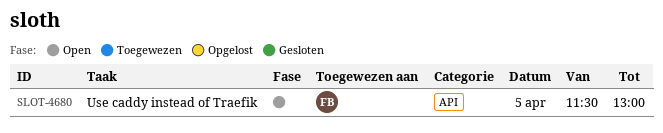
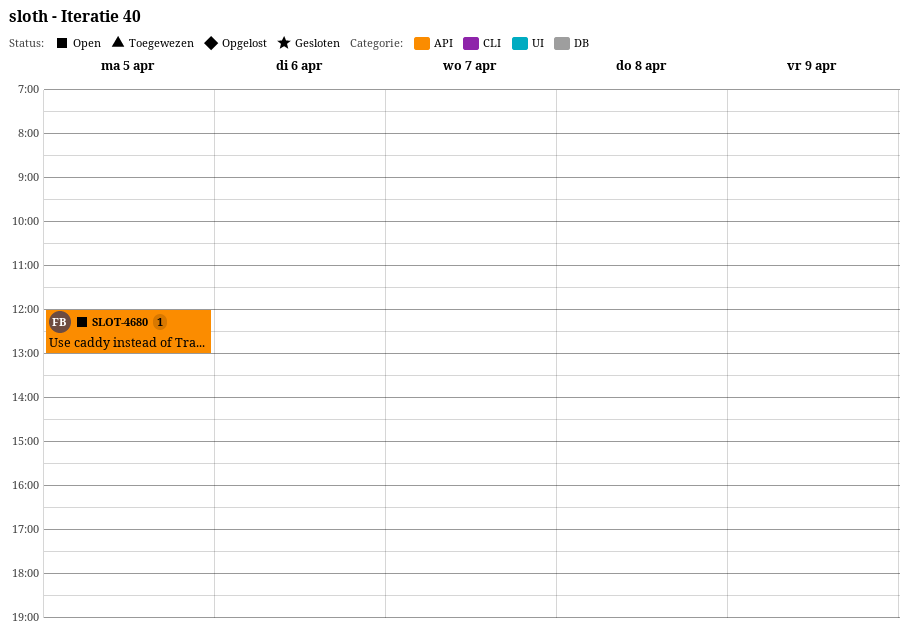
SLOT-4680, begins: 11:30 -> 12:00

